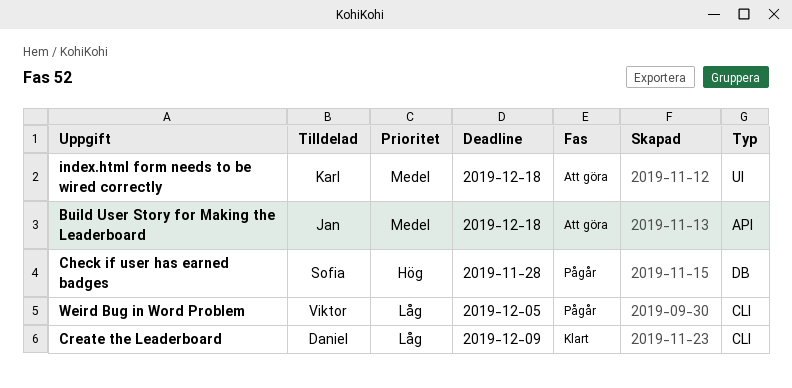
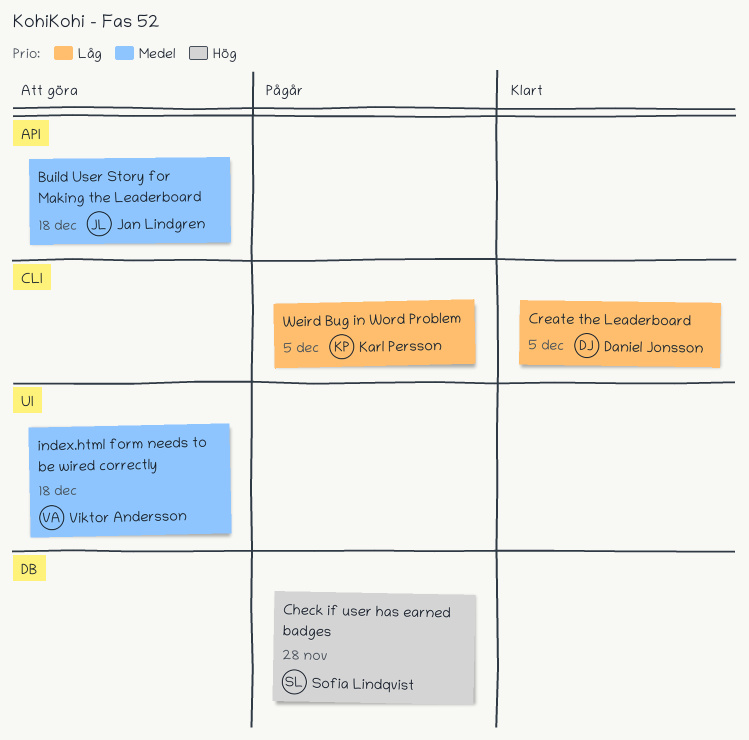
Create the Leaderboard, due: Dec 9 -> Dec 5
index.html form needs to be wired correctly, owner: Karl Persson -> Viktor Andersson
Weird Bug in Word Problem, owner: Viktor Andersson -> Karl Persson

